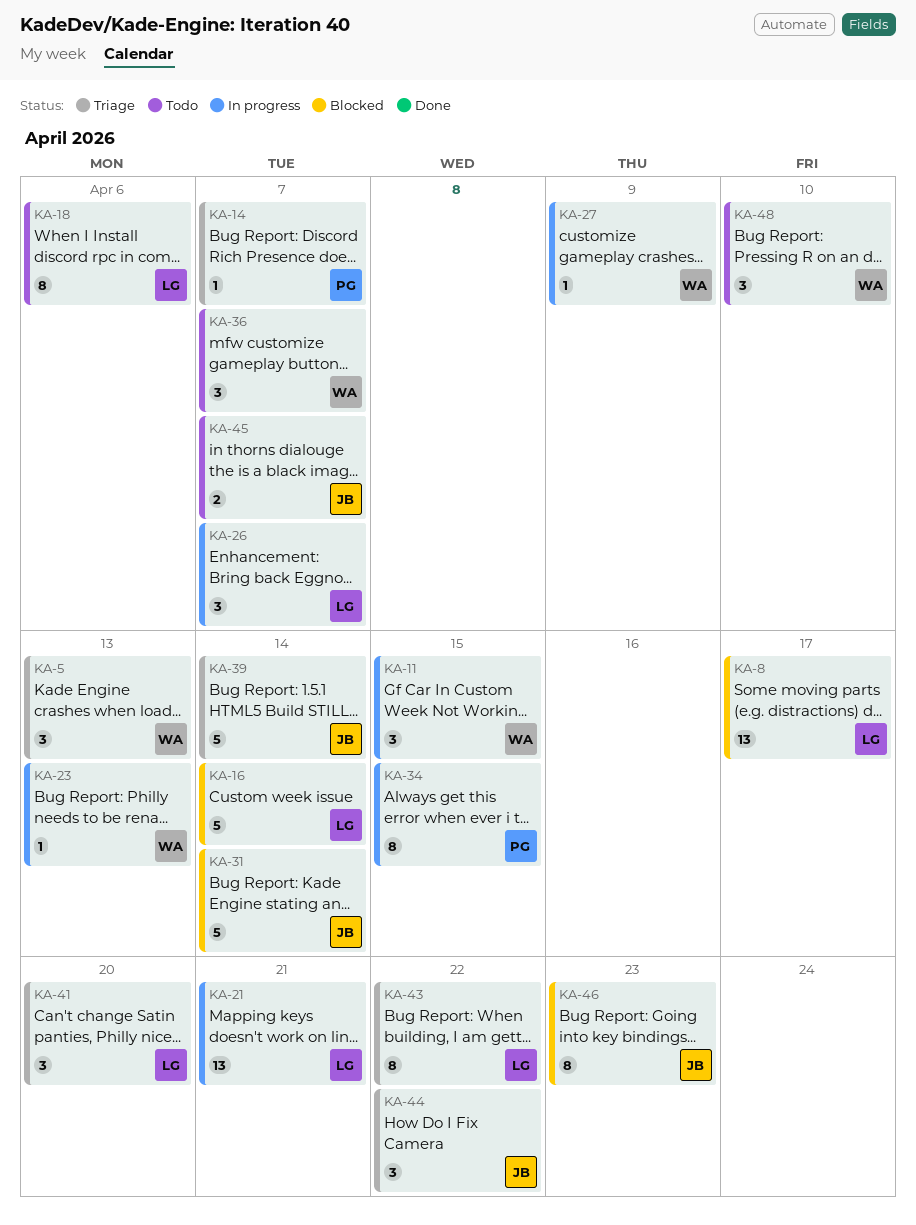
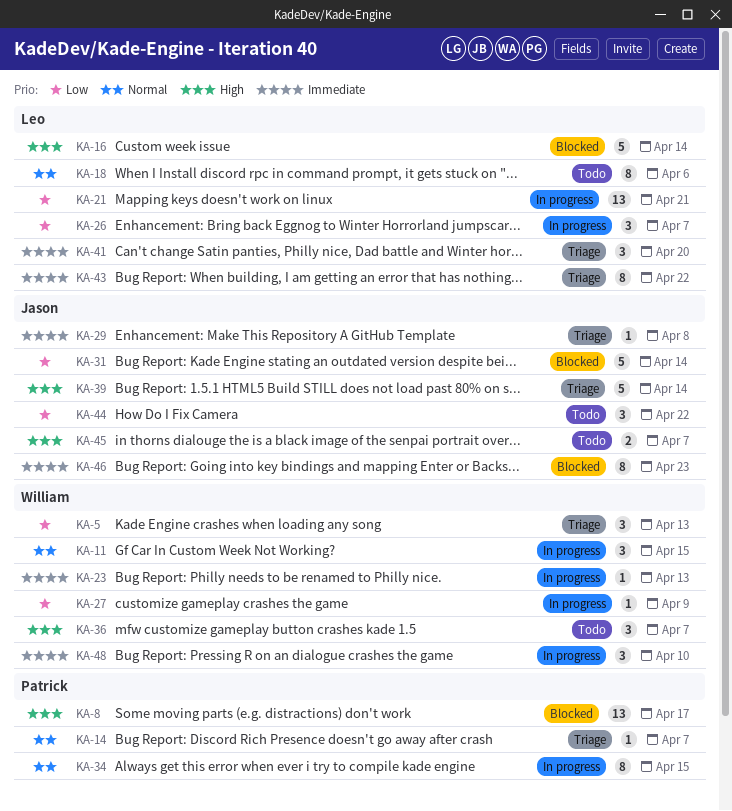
KA-8, owner: Leo -> Patrick
KA-29: none -> present
KA-44, status: Triage -> Todo
KA-48, status: Todo -> In progress

